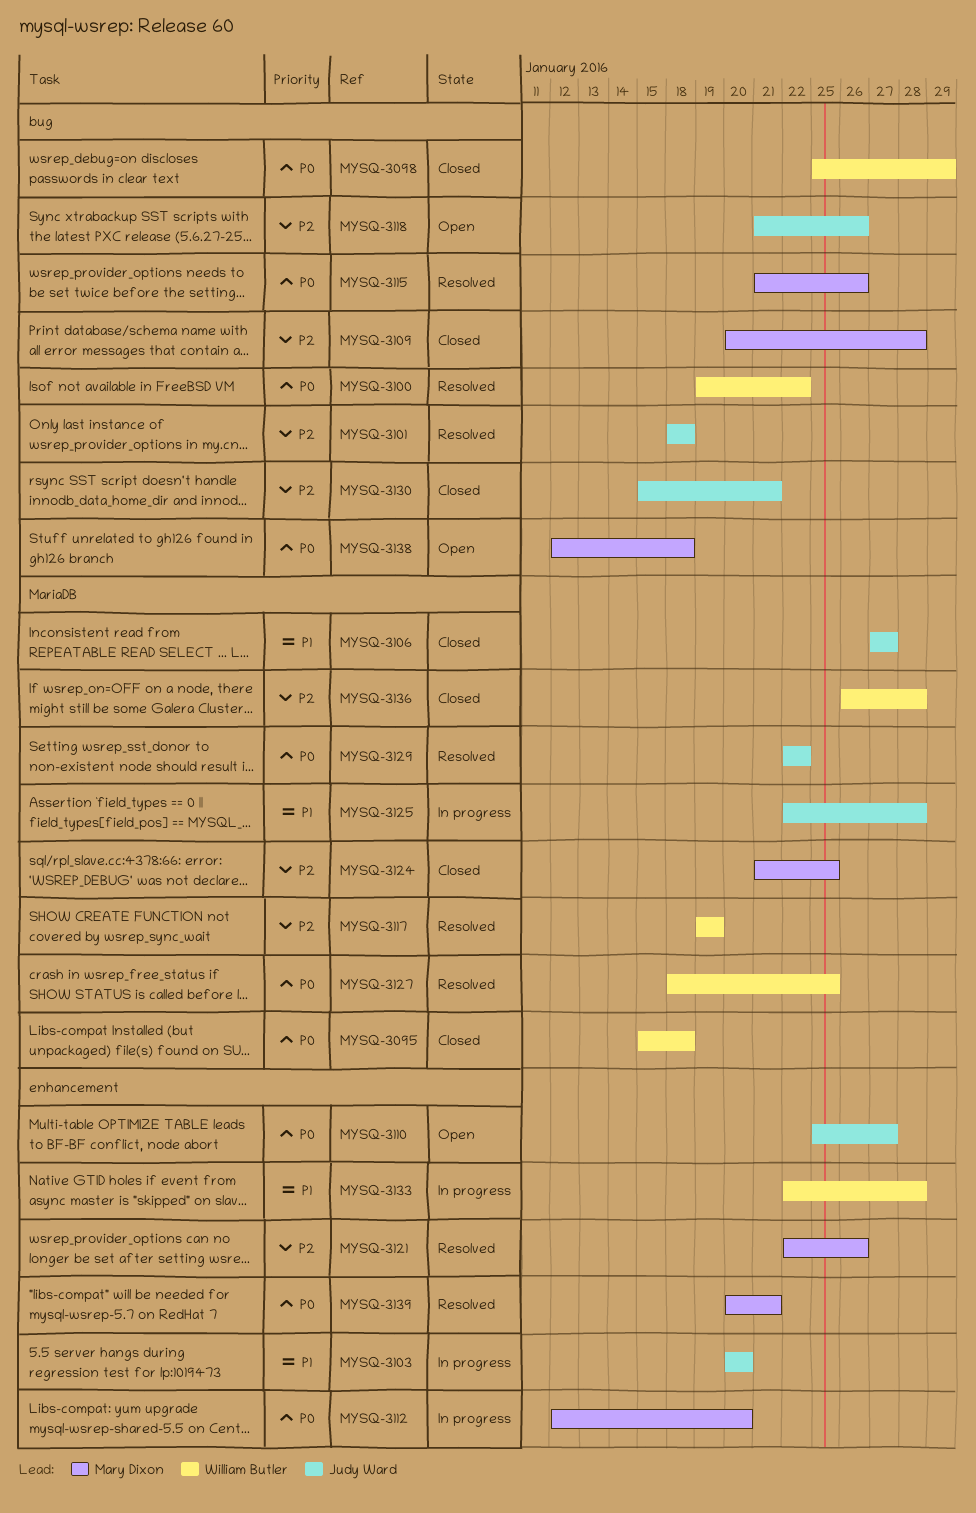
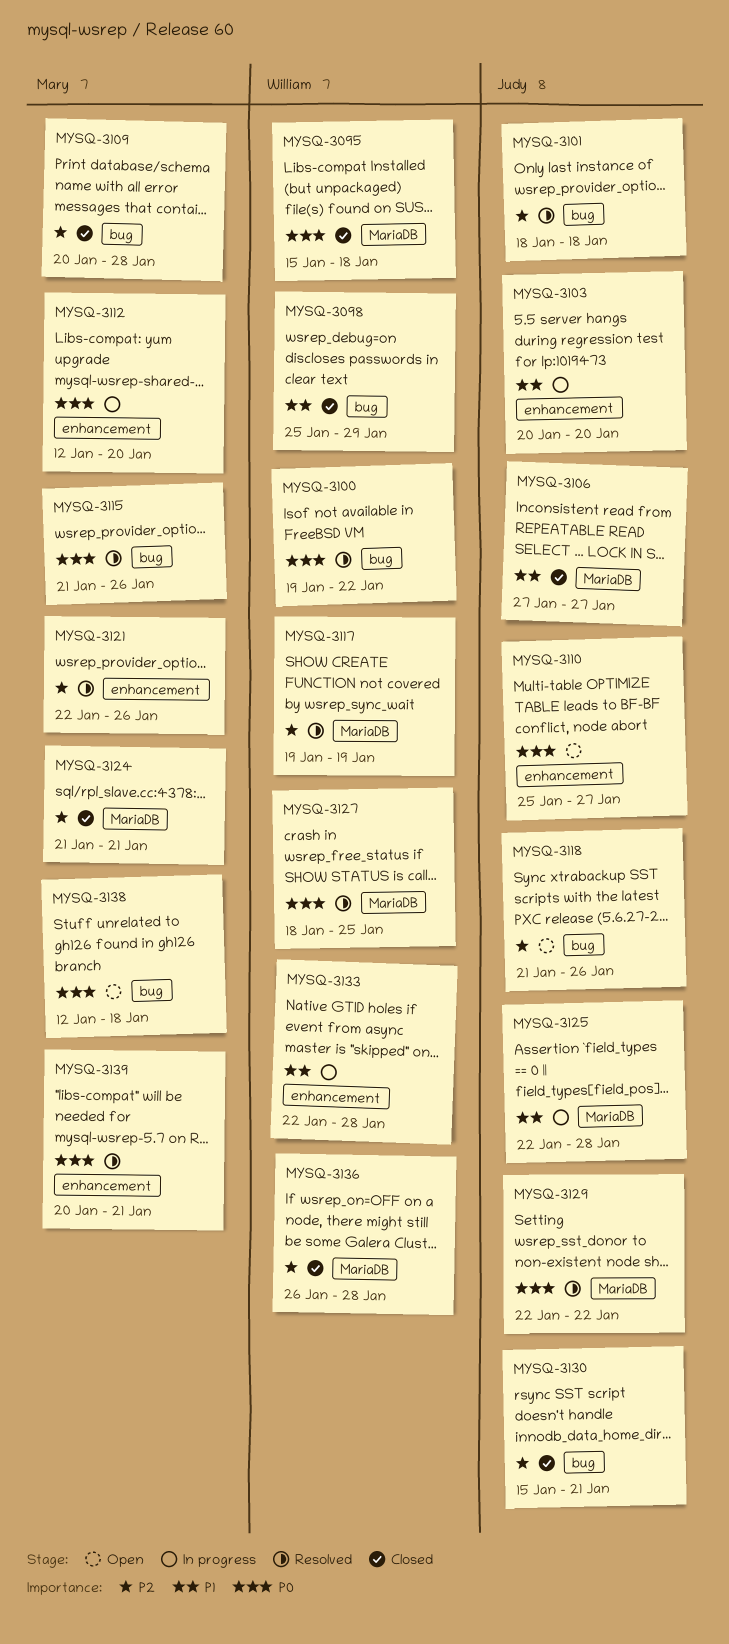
MYSQ-3098, priority: P0 -> P1
MYSQ-3124, due: Jan 25 -> Jan 21

